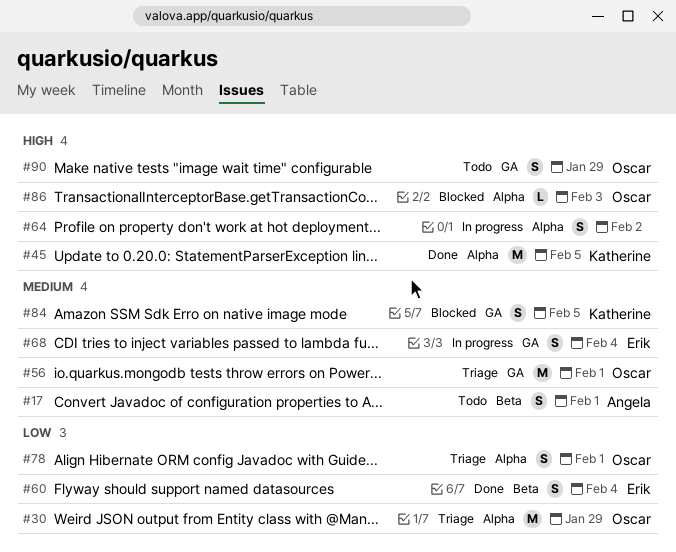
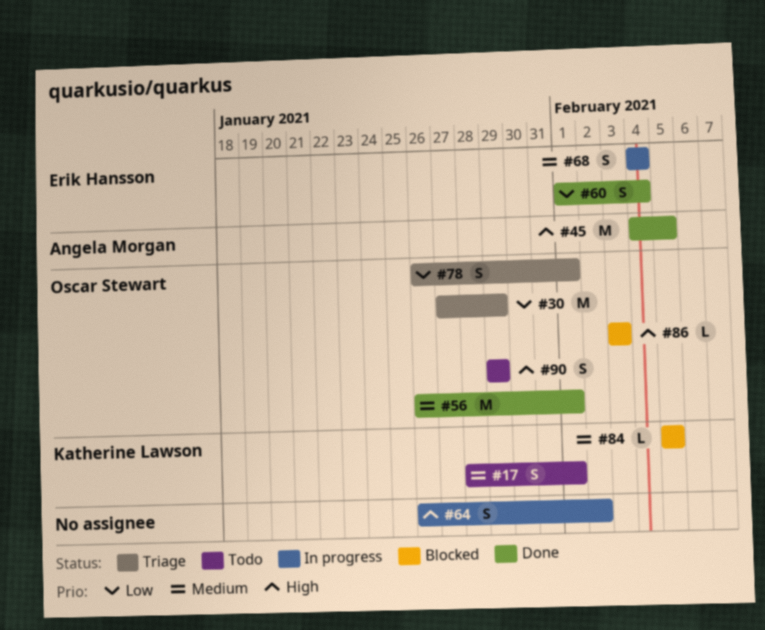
#17, owner: Angela Morgan -> Katherine Lawson
#45, owner: Katherine Lawson -> Angela Morgan
#56, status: Triage -> Done
#84, estimate: S -> L

